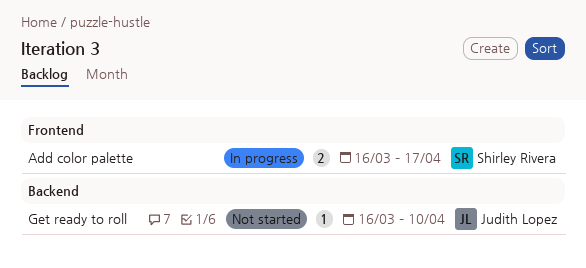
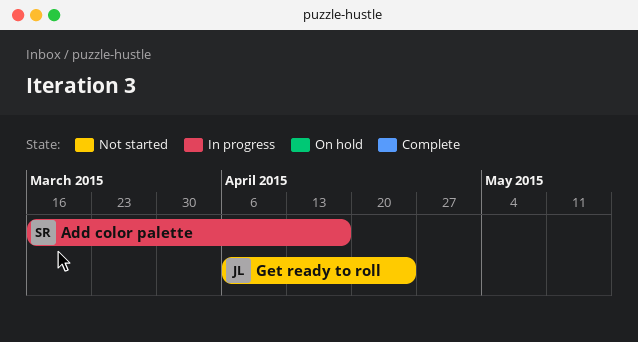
Get ready to roll, start: Mar 16 -> Apr 6
Get ready to roll, due: Apr 10 -> Apr 24

